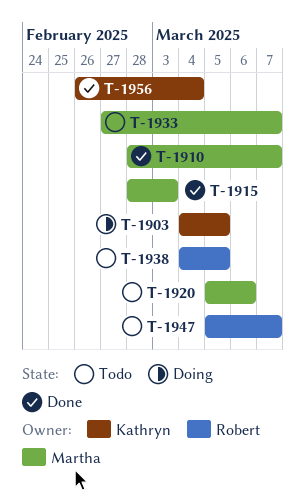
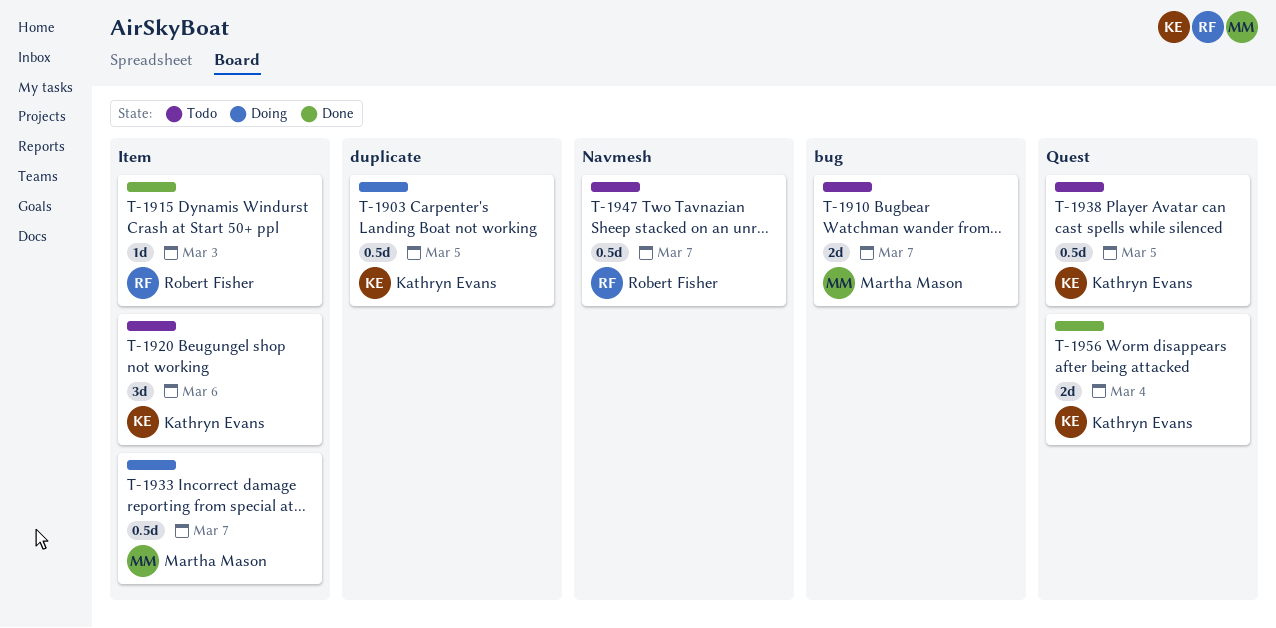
T-1910, status: Done -> Todo
T-1915, owner: Martha Mason -> Robert Fisher
T-1920, owner: Martha Mason -> Kathryn Evans
T-1933, status: Todo -> Doing
T-1938, owner: Robert Fisher -> Kathryn Evans

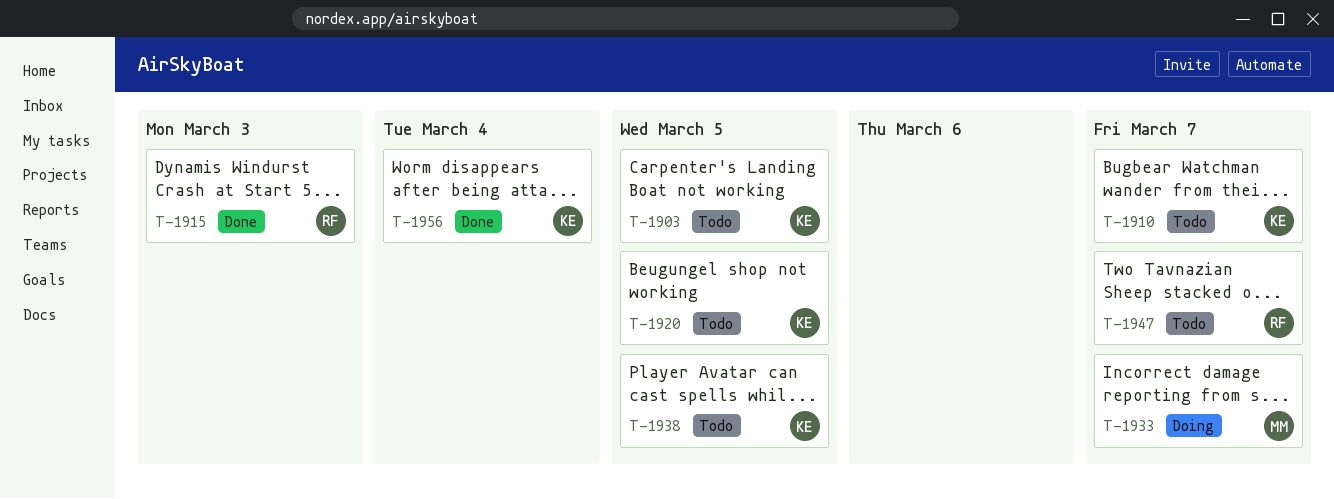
T-1903, status: Doing -> Todo
T-1910, owner: Martha Mason -> Kathryn Evans
T-1920, due: Mar 6 -> Mar 5

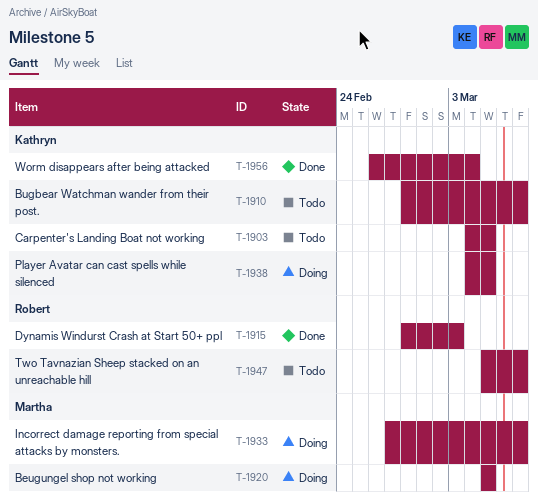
T-1920, status: Todo -> Doing
T-1920, owner: Kathryn -> Martha
T-1938, status: Todo -> Doing

